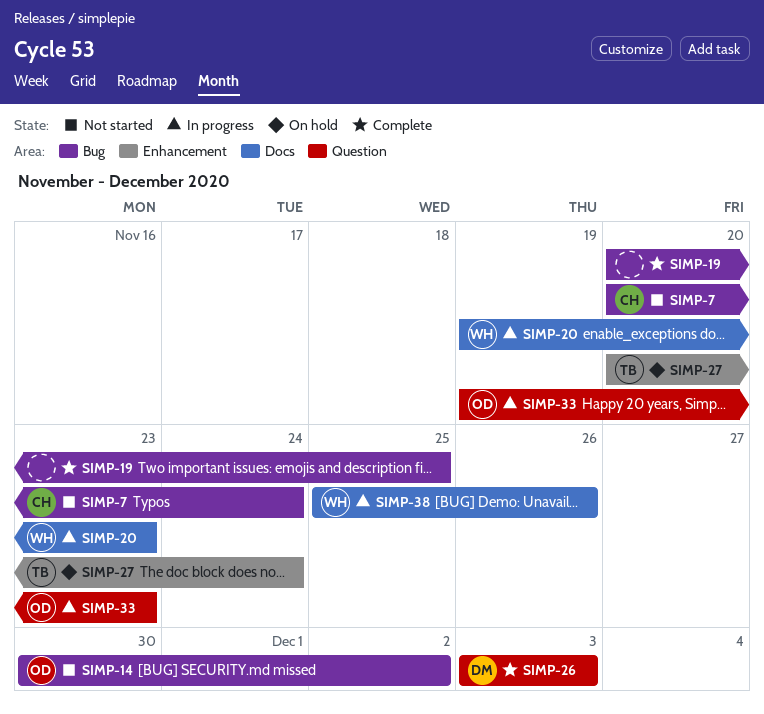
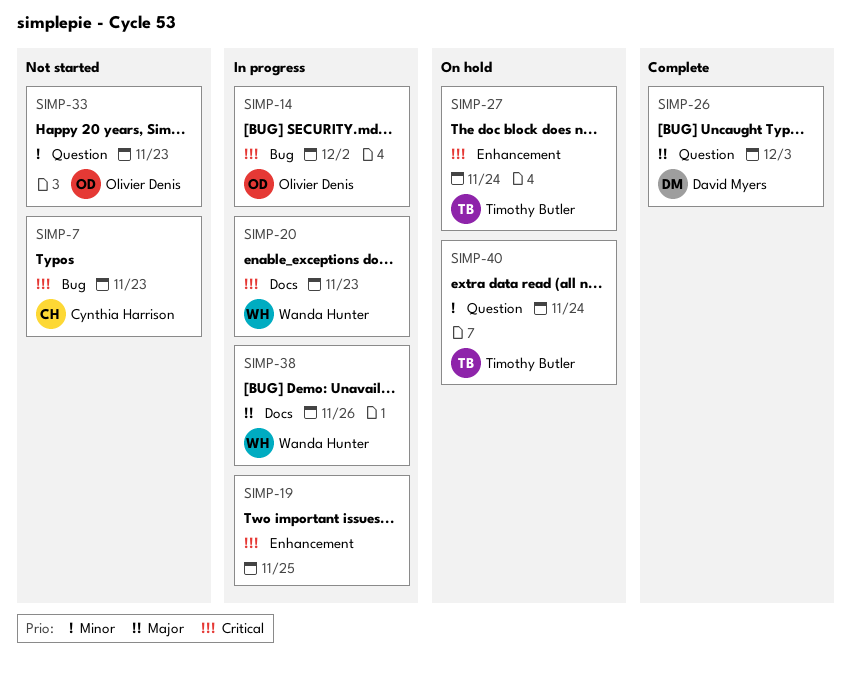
SIMP-7, due: Nov 24 -> Nov 23
SIMP-14, status: Not started -> In progress
SIMP-19, status: Complete -> In progress
SIMP-19, label: Bug -> Enhancement
SIMP-33, status: In progress -> Not started
SIMP-40: none -> present

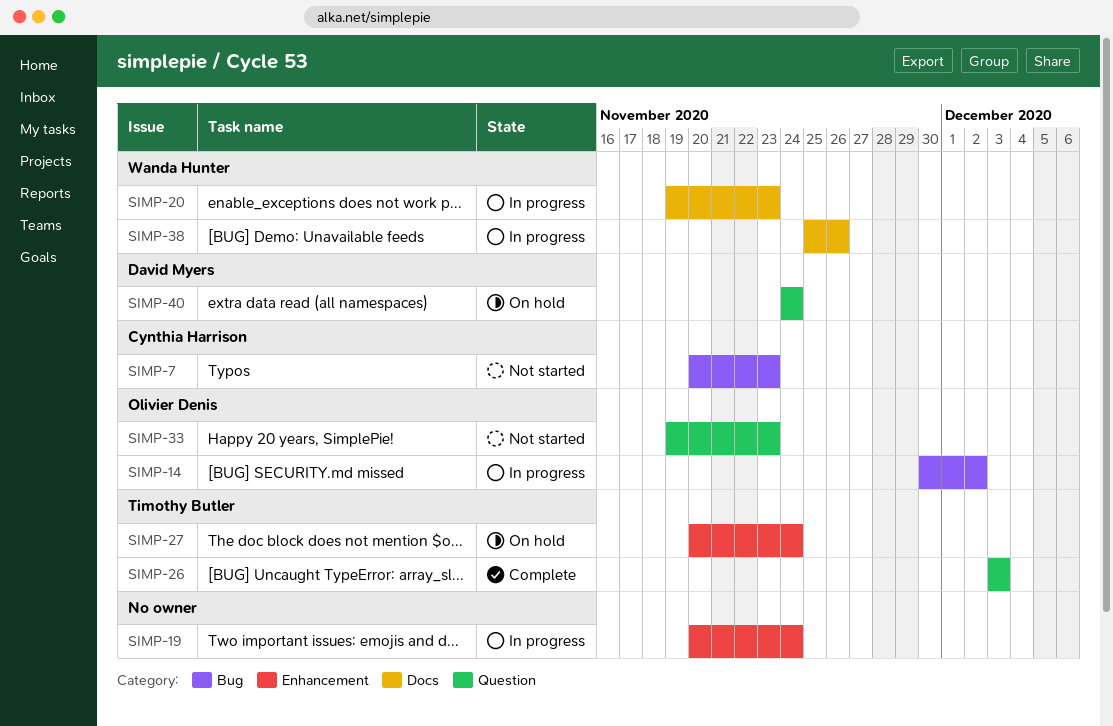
SIMP-19, due: Nov 25 -> Nov 24
SIMP-26, owner: David Myers -> Timothy Butler
SIMP-40, owner: Timothy Butler -> David Myers

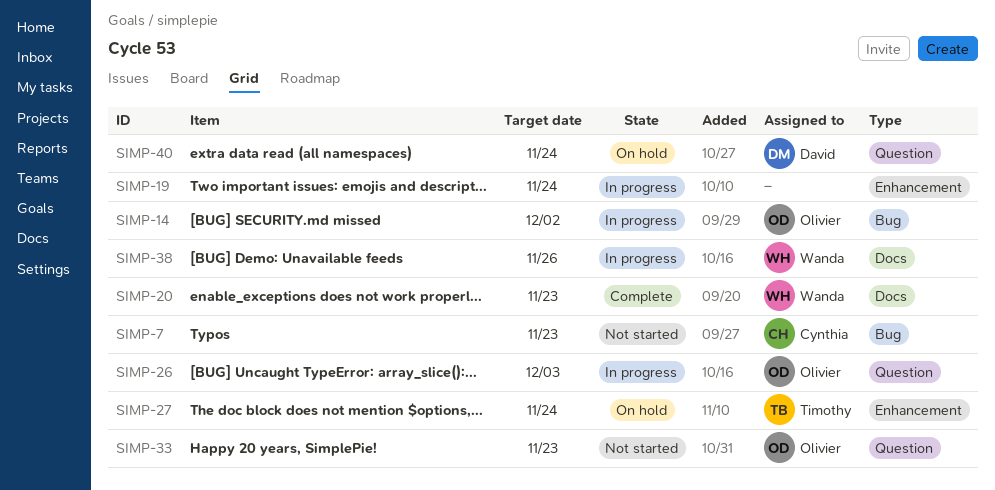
SIMP-20, status: In progress -> Complete
SIMP-26, status: Complete -> In progress
SIMP-26, owner: Timothy Butler -> Olivier Denis

